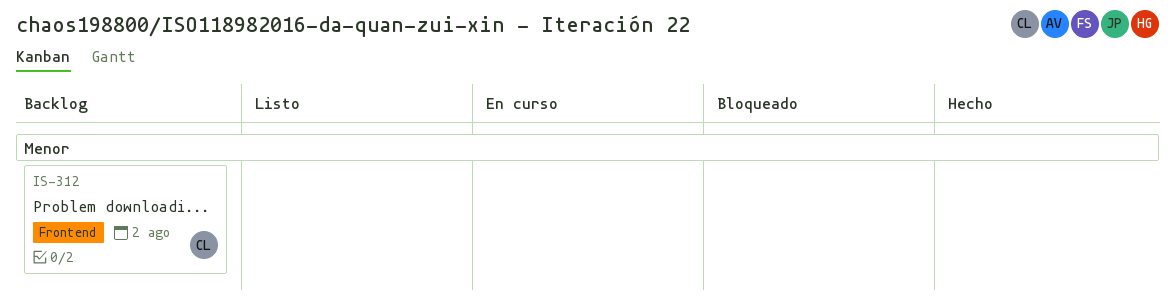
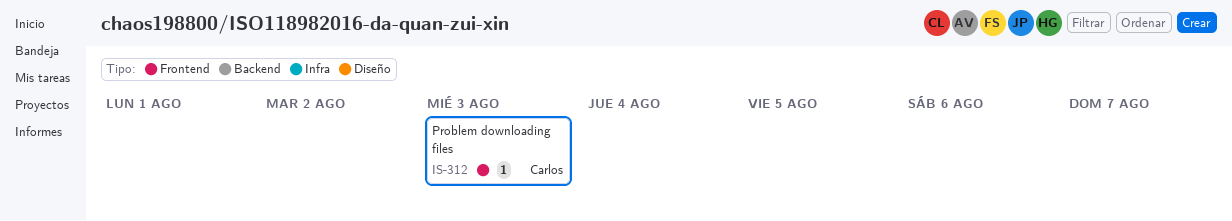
IS-312, due: Aug 2 -> Aug 3

